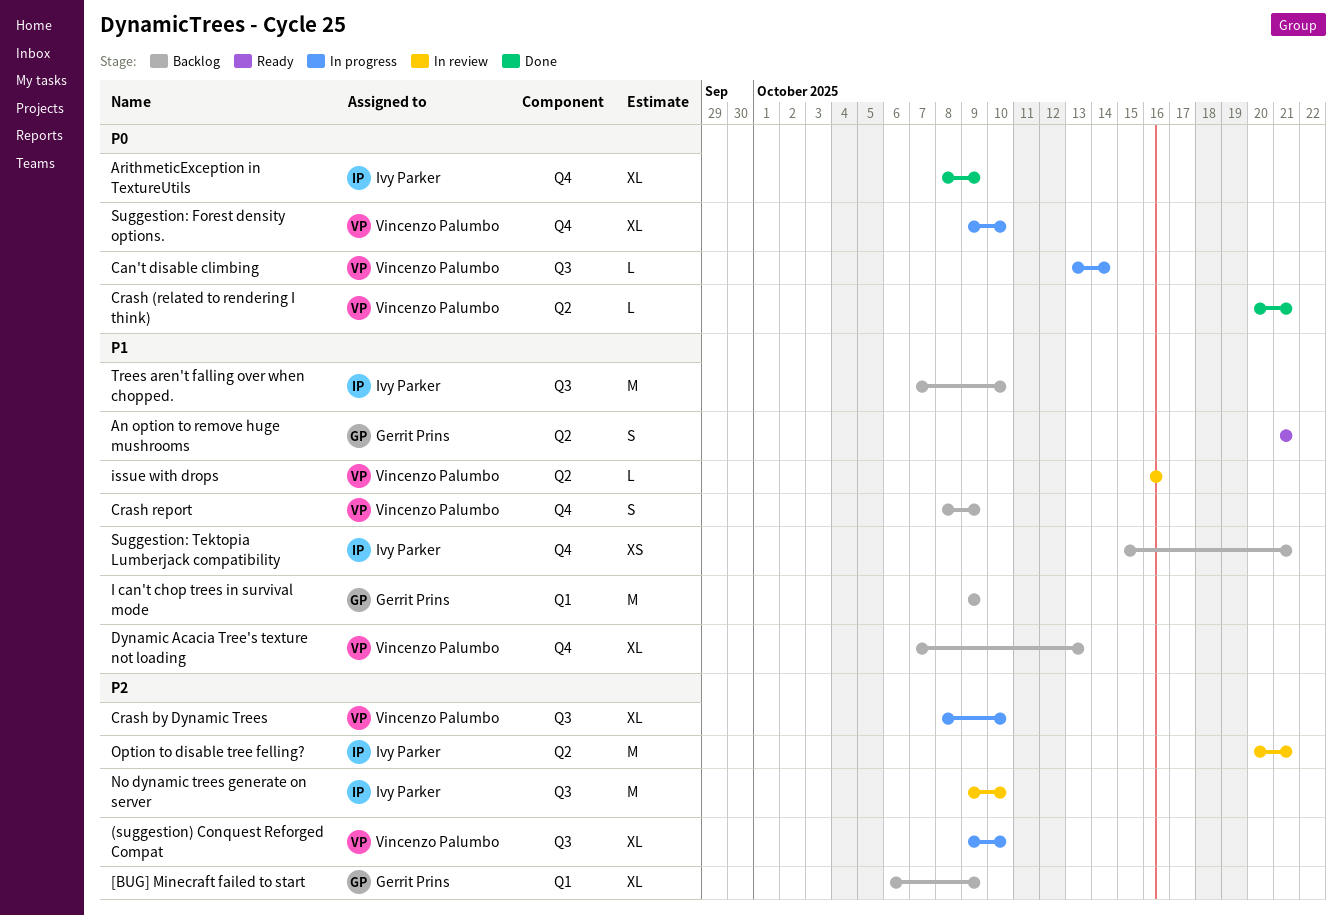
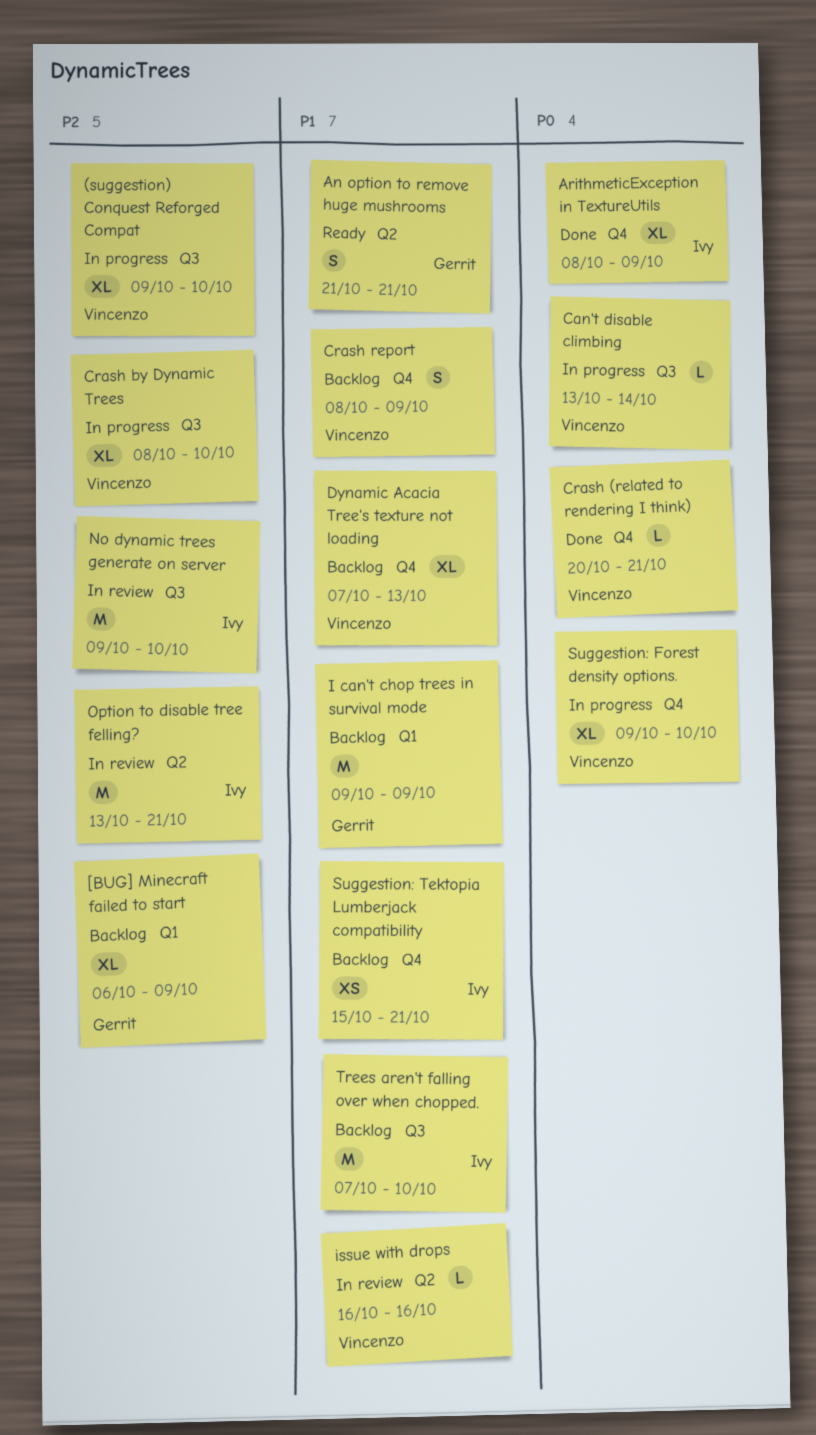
Crash (related to rendering I think), label: Q2 -> Q4
Option to disable tree felling?, start: Oct 20 -> Oct 13

